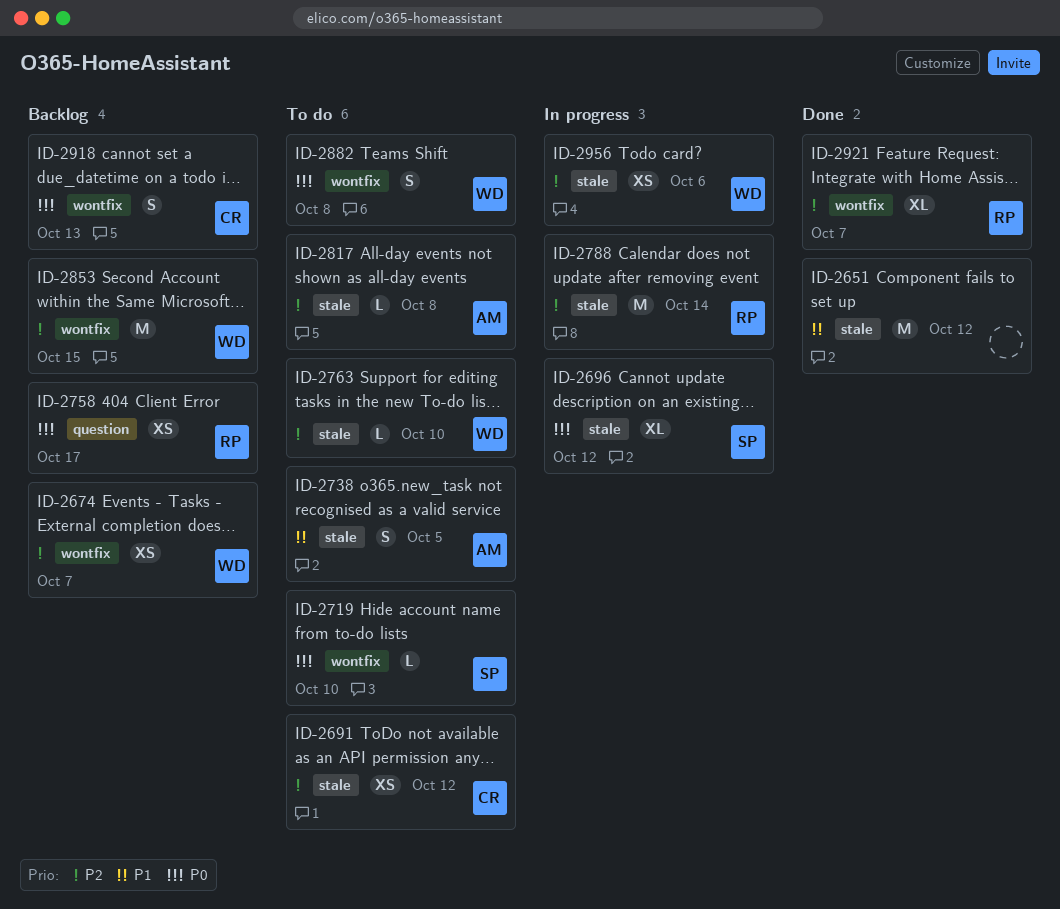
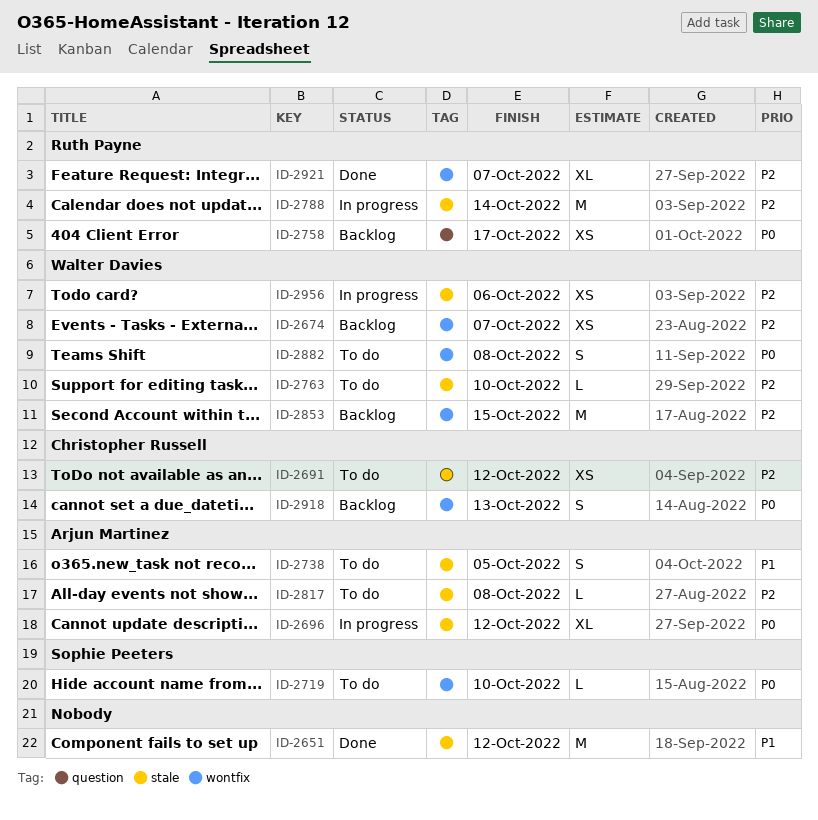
ID-2696, owner: Sophie Peeters -> Arjun Martinez

